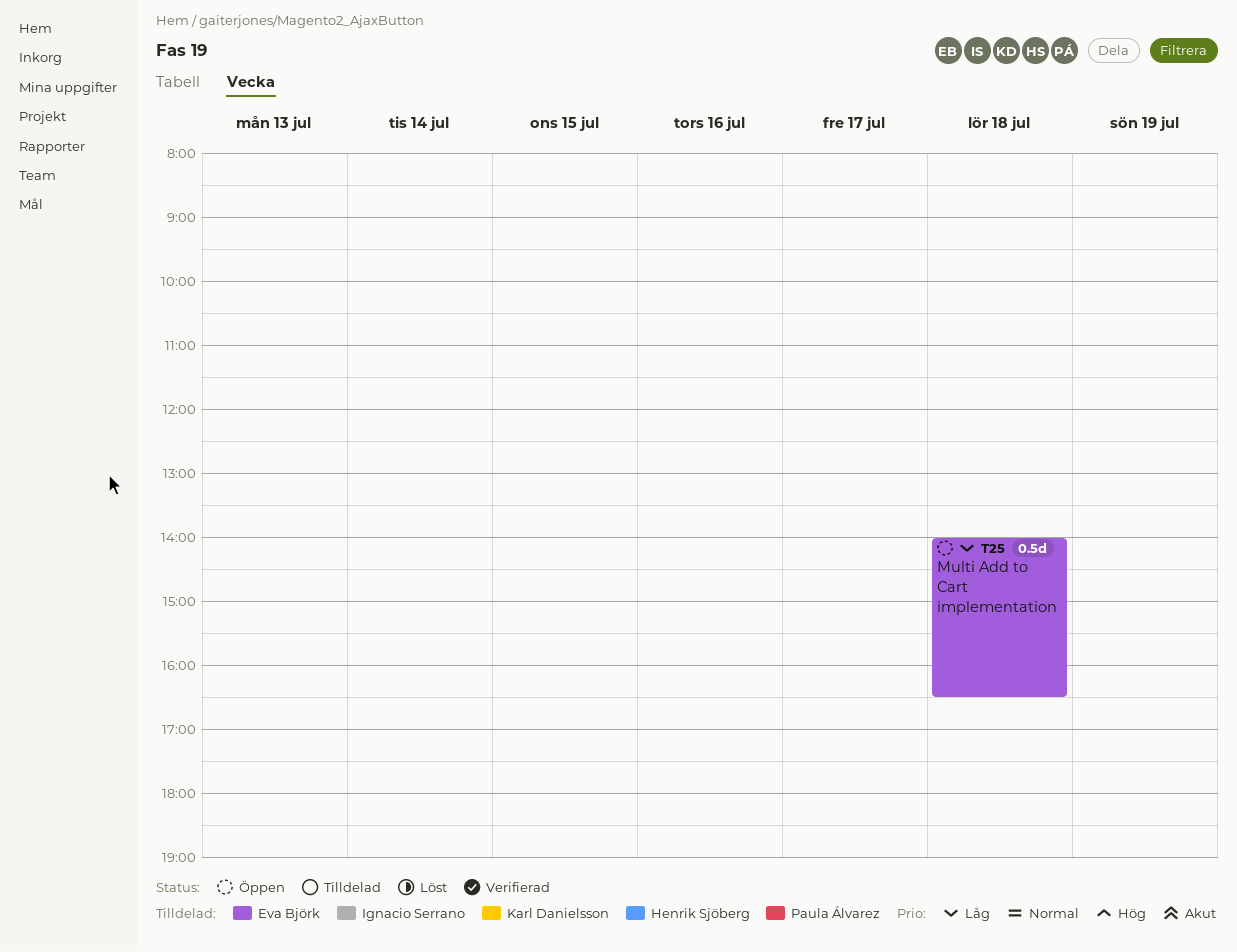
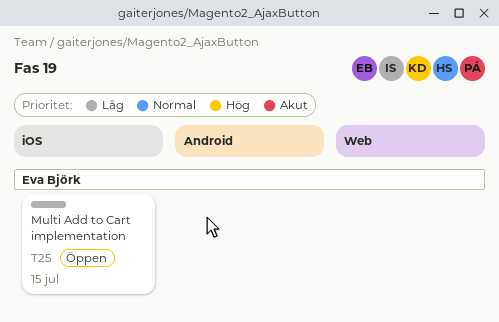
T25, day: Jul 18 -> Jul 15

